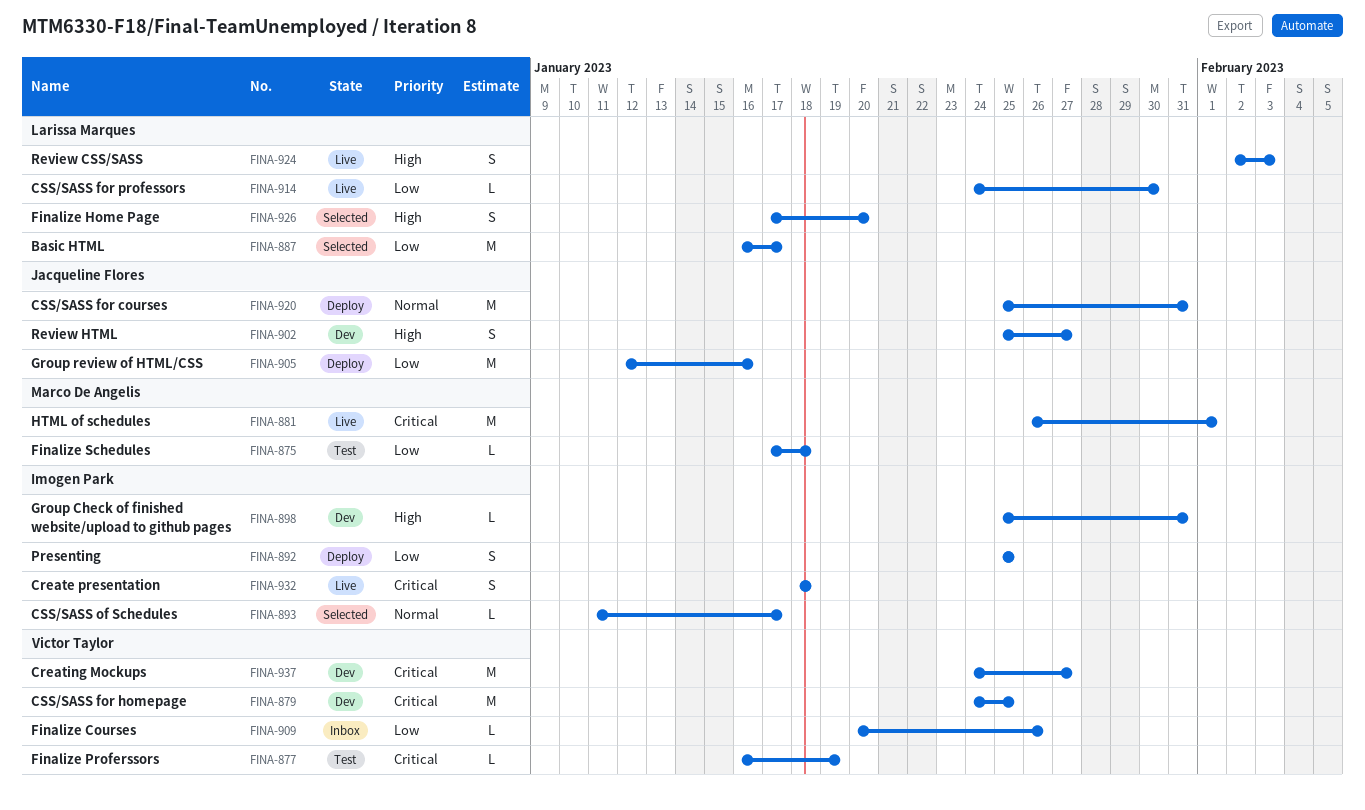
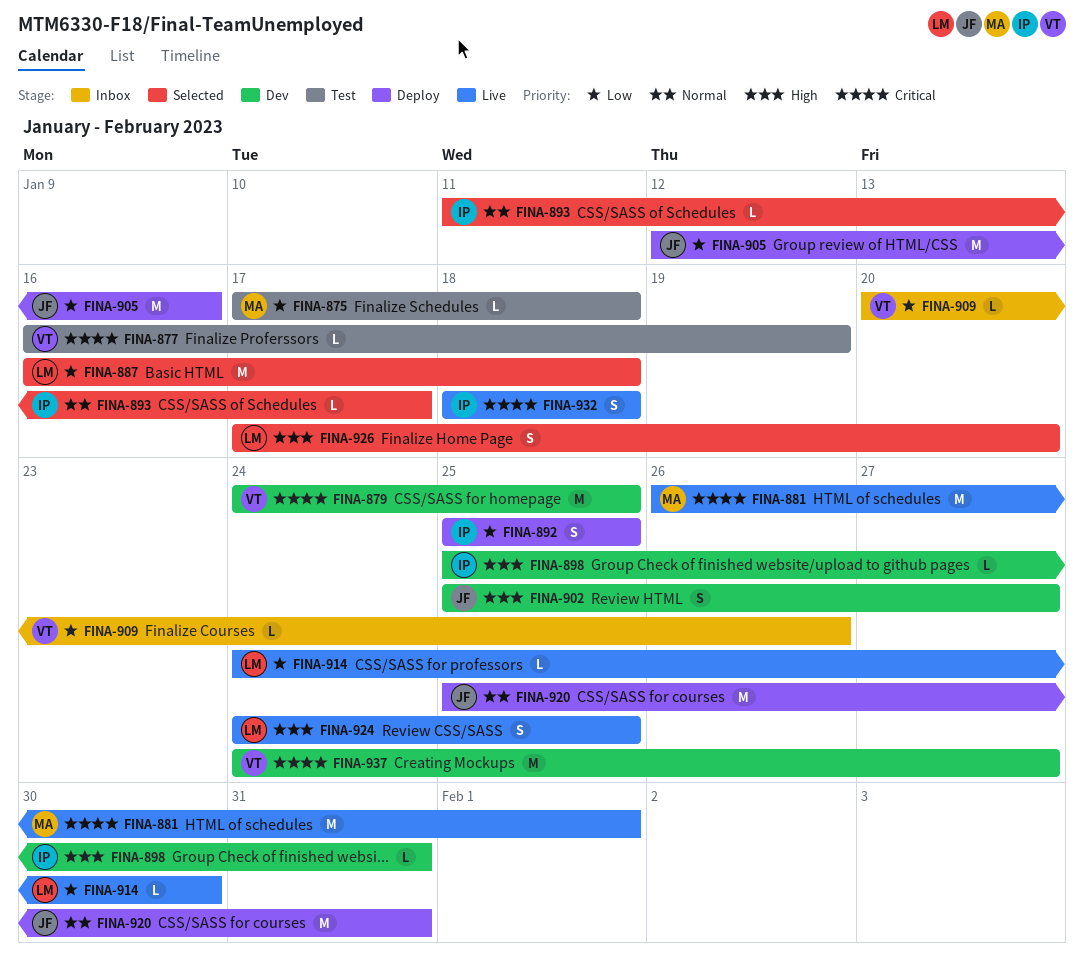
FINA-887, due: Jan 17 -> Jan 18
FINA-924, start: Feb 2 -> Jan 24
FINA-924, due: Feb 3 -> Jan 25

